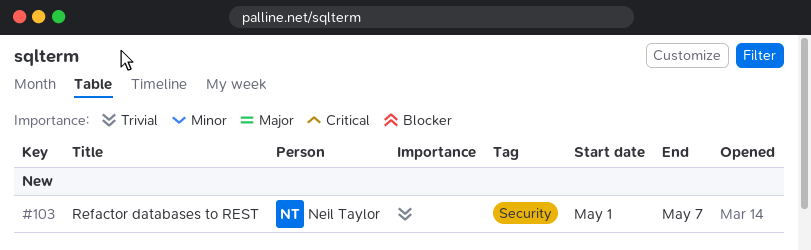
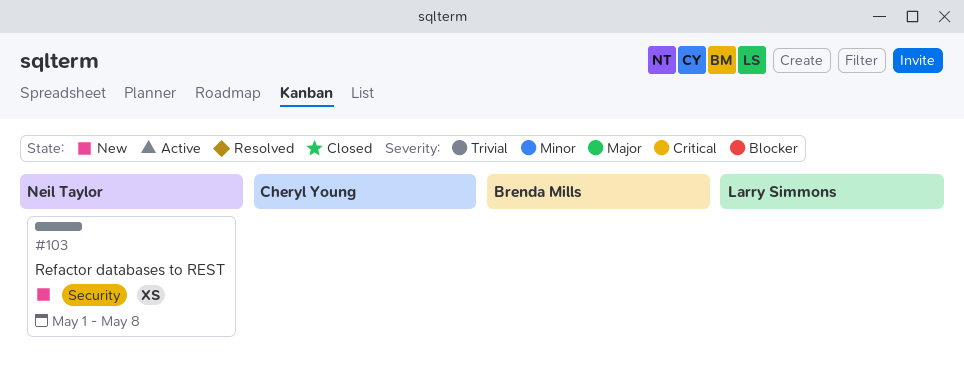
#103, due: May 7 -> May 8

